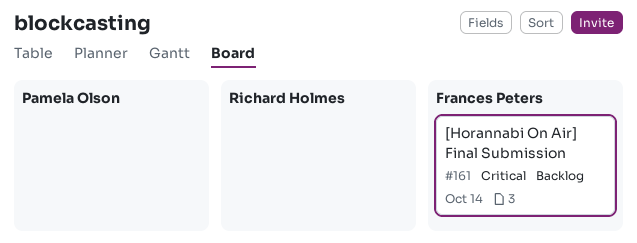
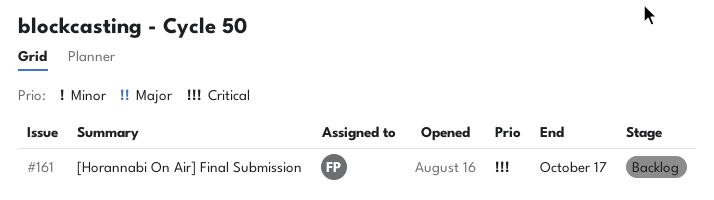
#161, due: Oct 14 -> Oct 17

